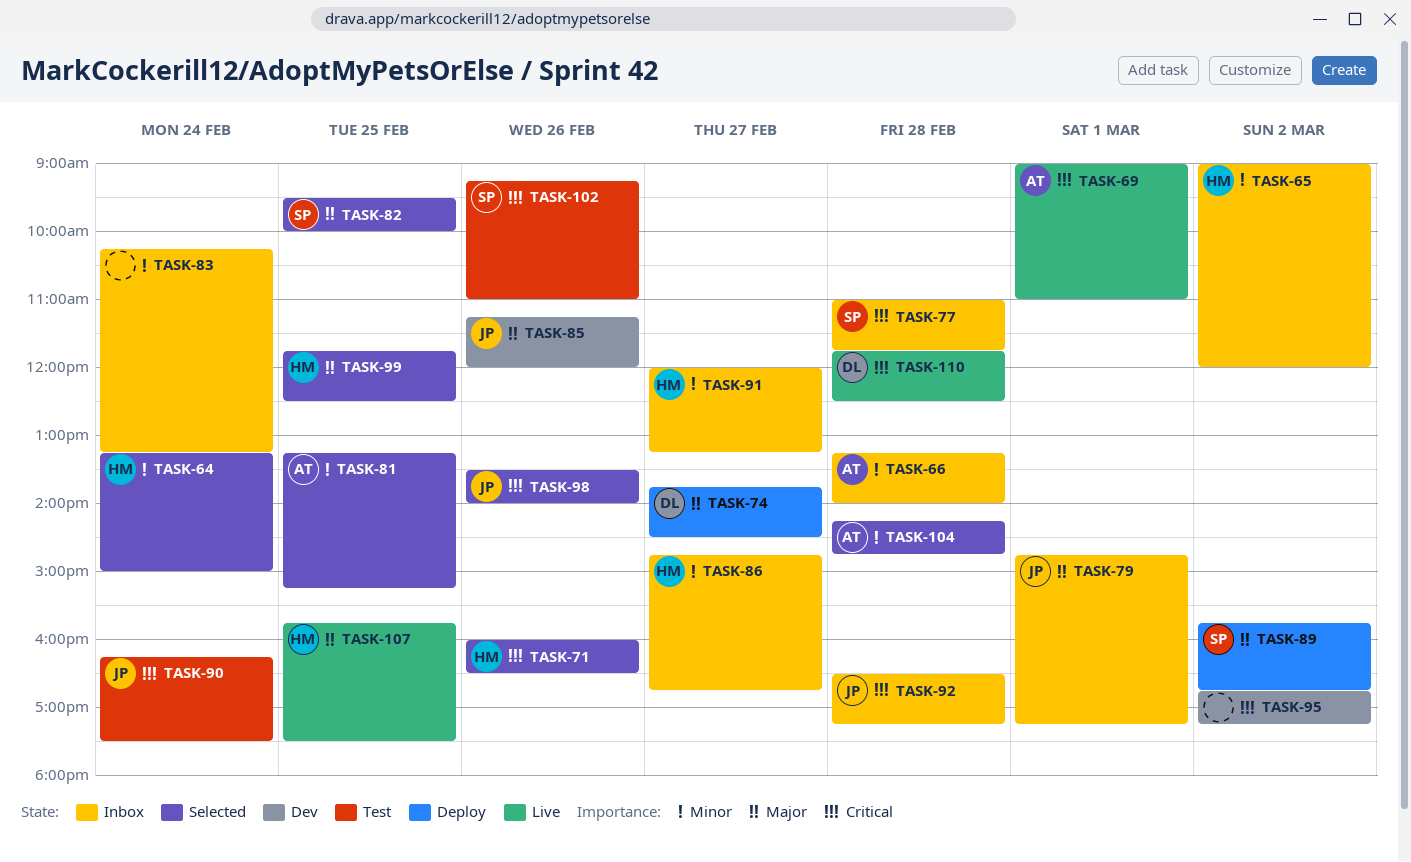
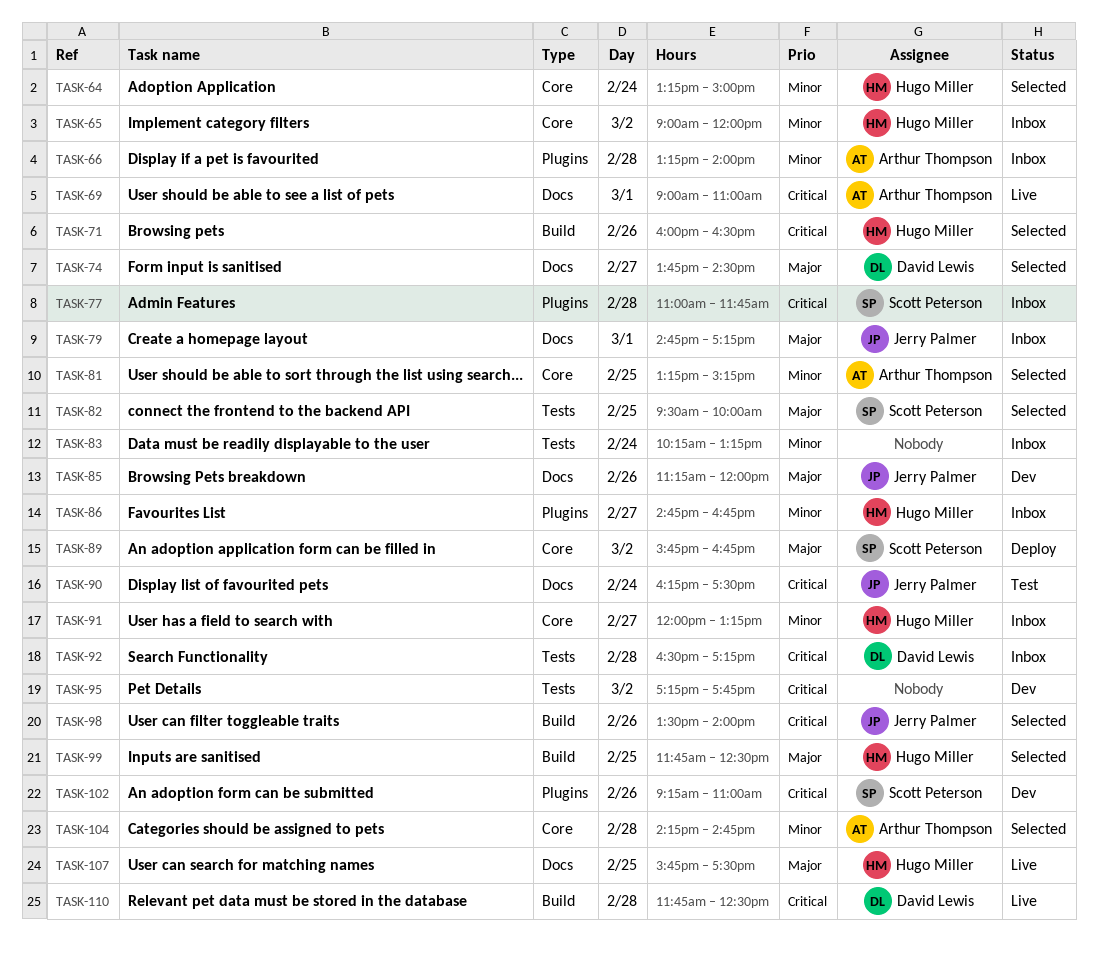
TASK-74, status: Deploy -> Selected
TASK-92, owner: Jerry Palmer -> David Lewis
TASK-95, begins: 16:45 -> 17:15
TASK-95, ends: 17:15 -> 17:45
TASK-102, status: Test -> Dev

